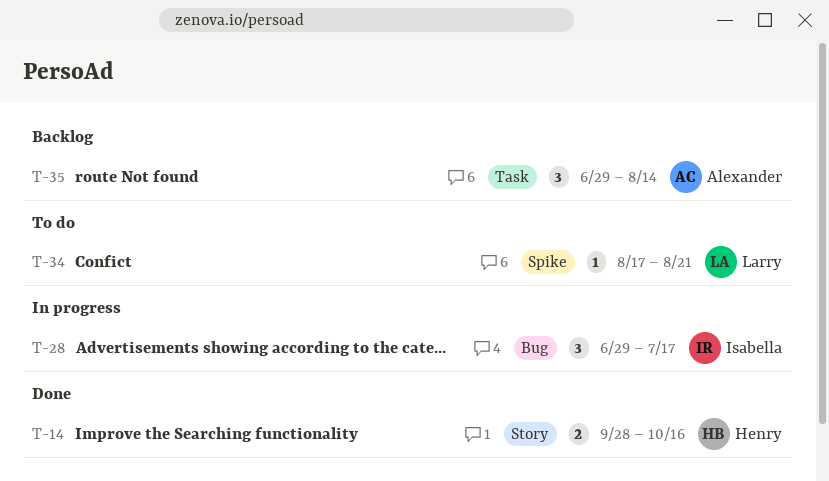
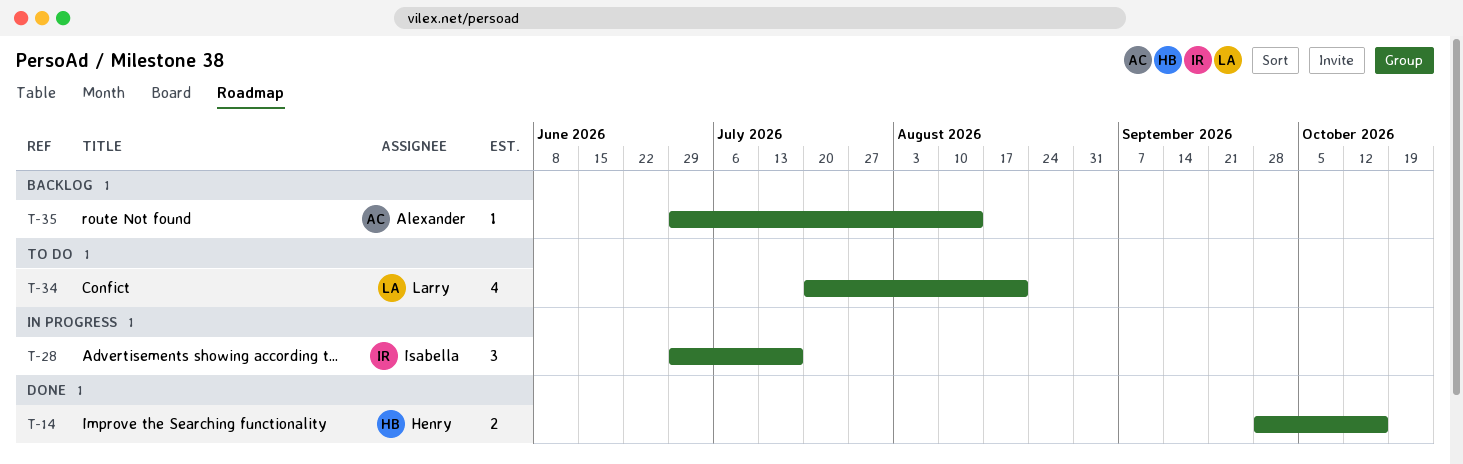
T-34, estimate: 1 -> 4
T-34, start: Aug 17 -> Jul 20
T-35, estimate: 3 -> 1

